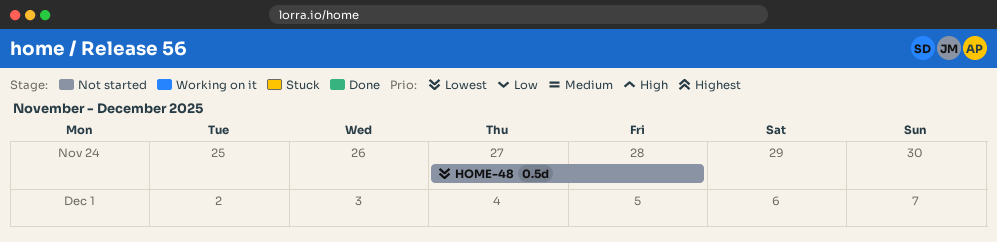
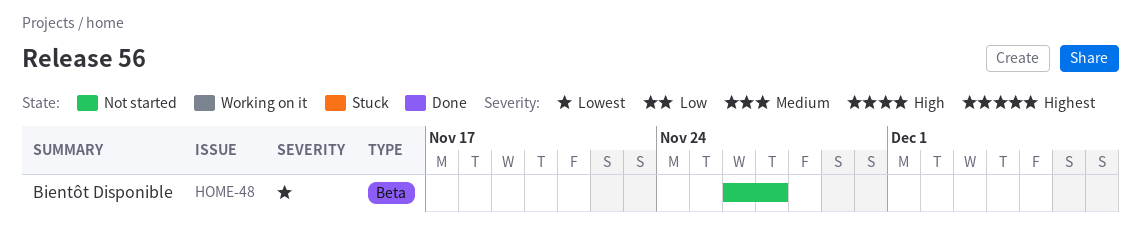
HOME-48, start: Nov 27 -> Nov 26
HOME-48, due: Nov 28 -> Nov 27

